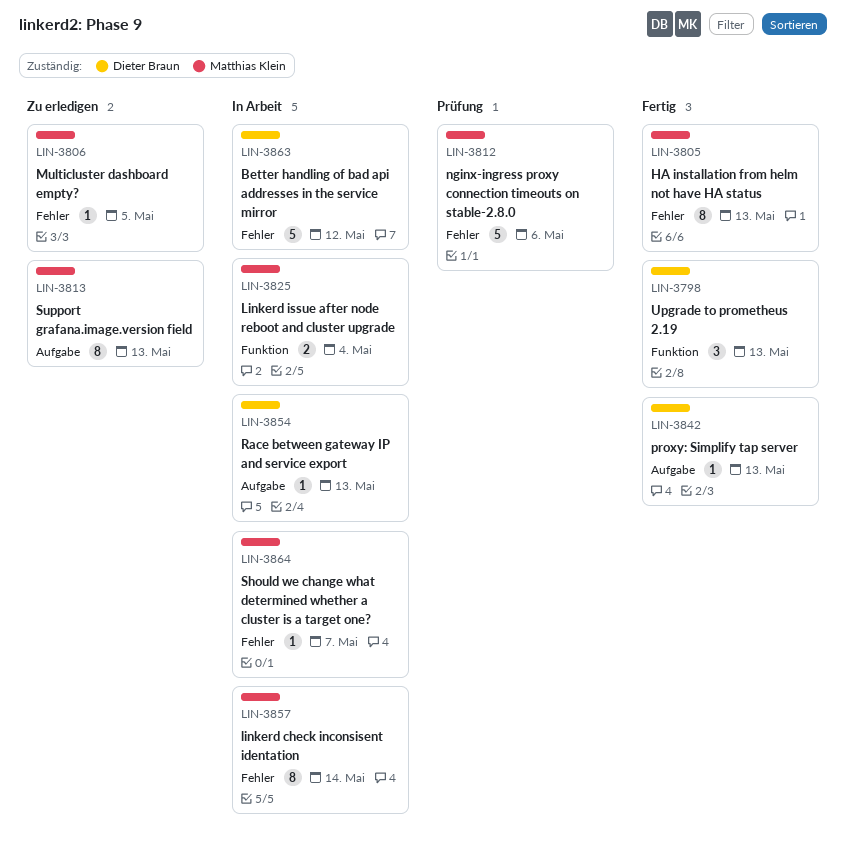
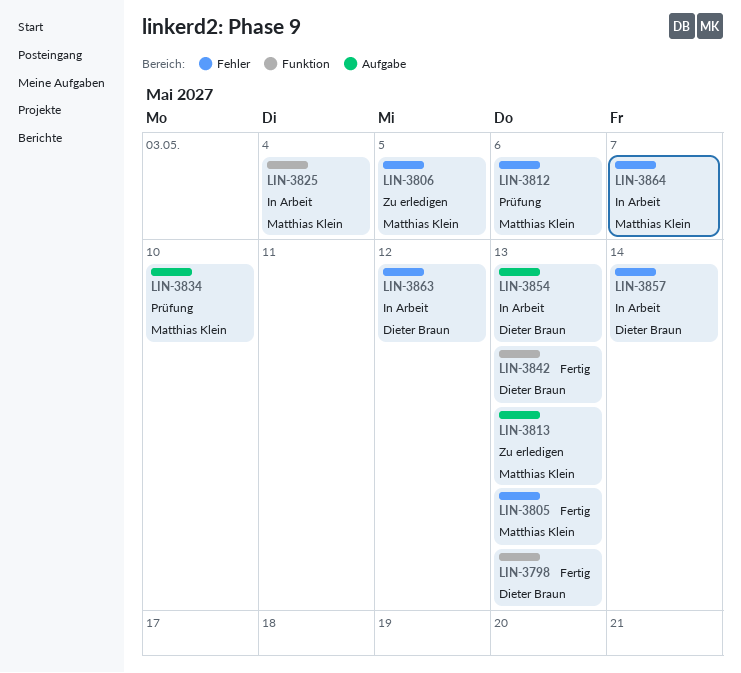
LIN-3834: none -> present
LIN-3842, label: Aufgabe -> Funktion
LIN-3857, owner: Matthias Klein -> Dieter Braun

